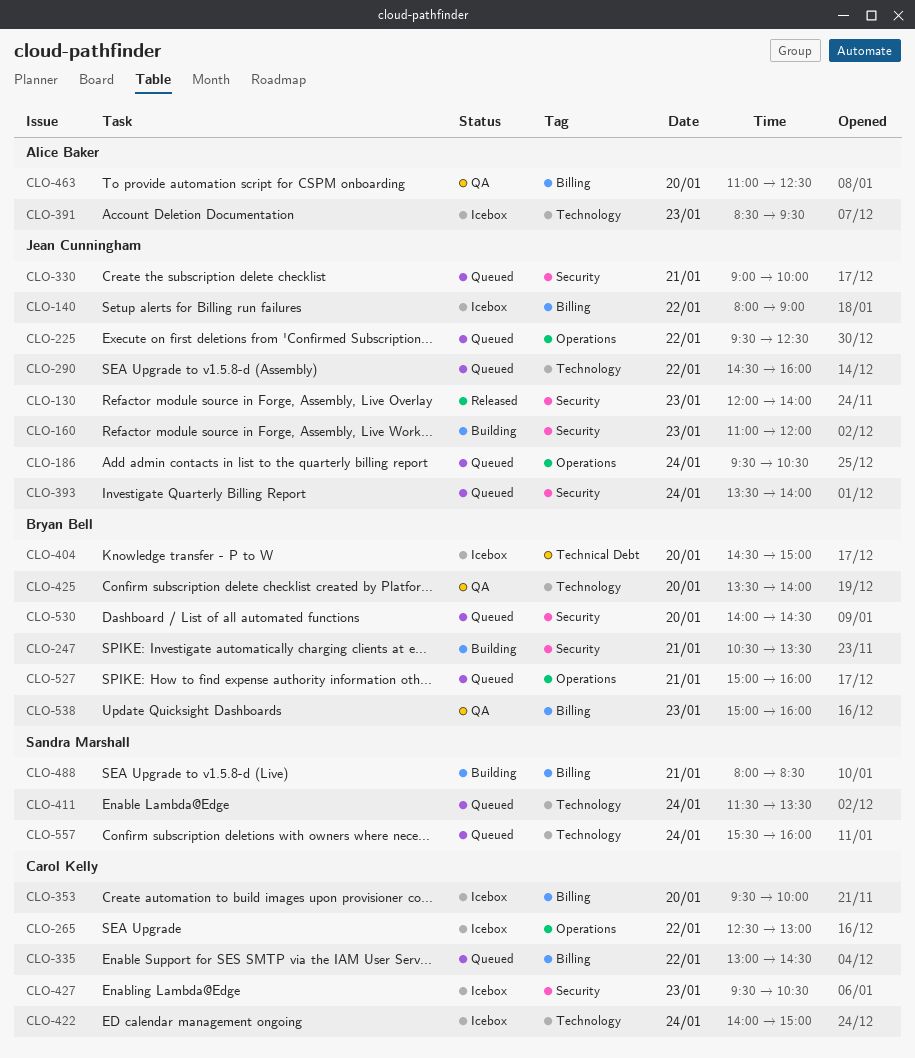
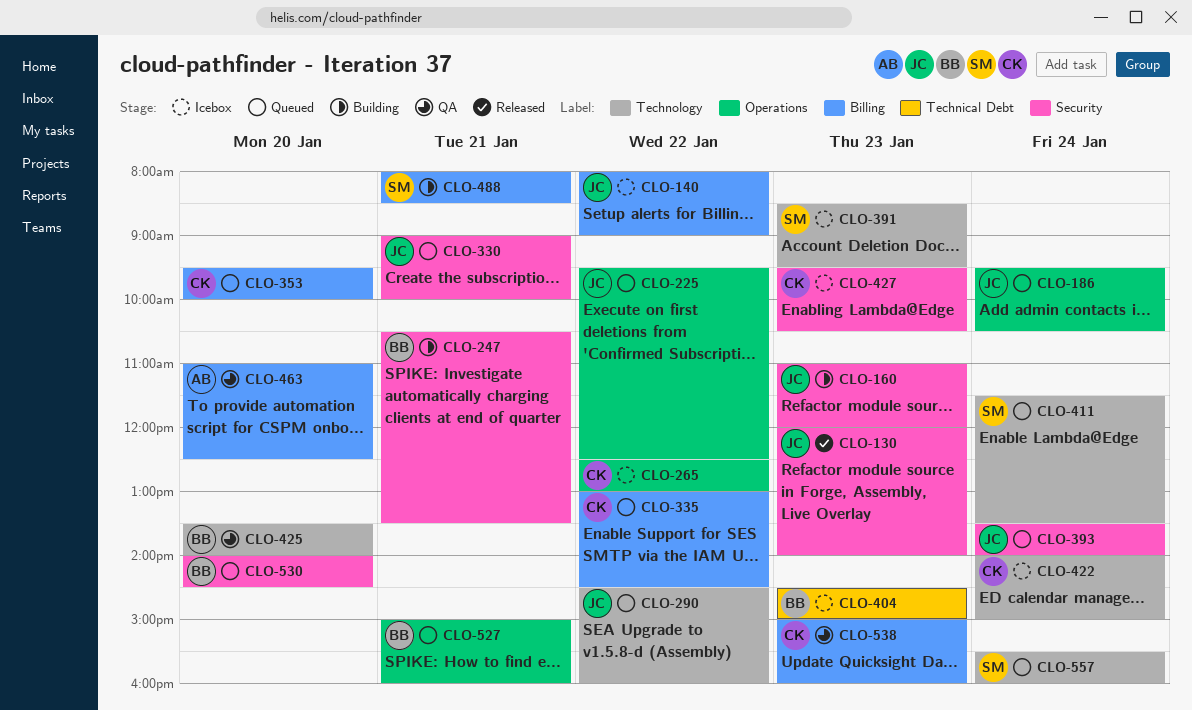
CLO-353, status: Icebox -> Queued
CLO-391, owner: Alice Baker -> Sandra Marshall
CLO-404, day: Jan 20 -> Jan 23
CLO-538, owner: Bryan Bell -> Carol Kelly

